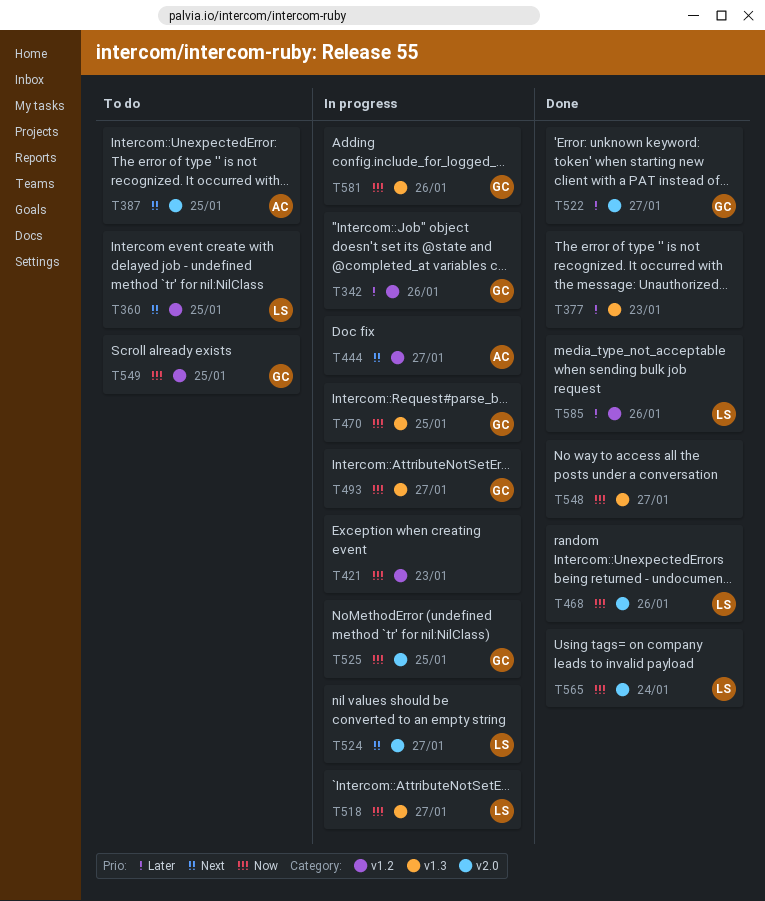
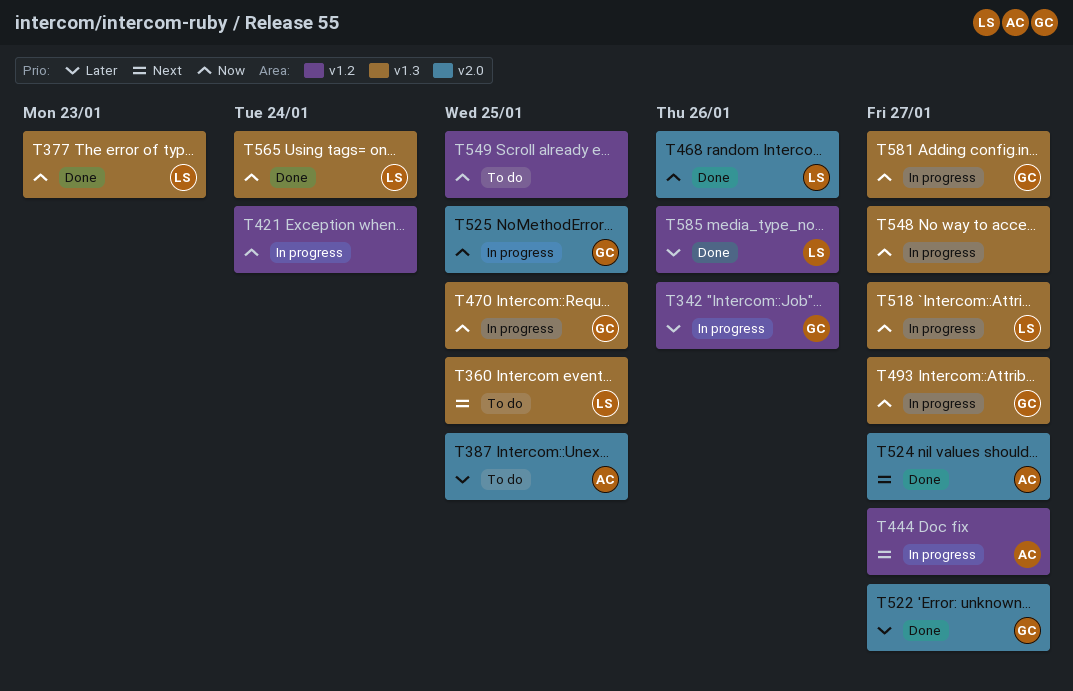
T360, label: v1.2 -> v1.3
T377, owner: none -> LS
T377, priority: Later -> Now
T387, priority: Next -> Later
T421, due: Jan 23 -> Jan 24
T524, status: In progress -> Done
T524, owner: LS -> AC
T548, status: Done -> In progress
T549, owner: GC -> none
T565, label: v2.0 -> v1.3
T581, due: Jan 26 -> Jan 27

